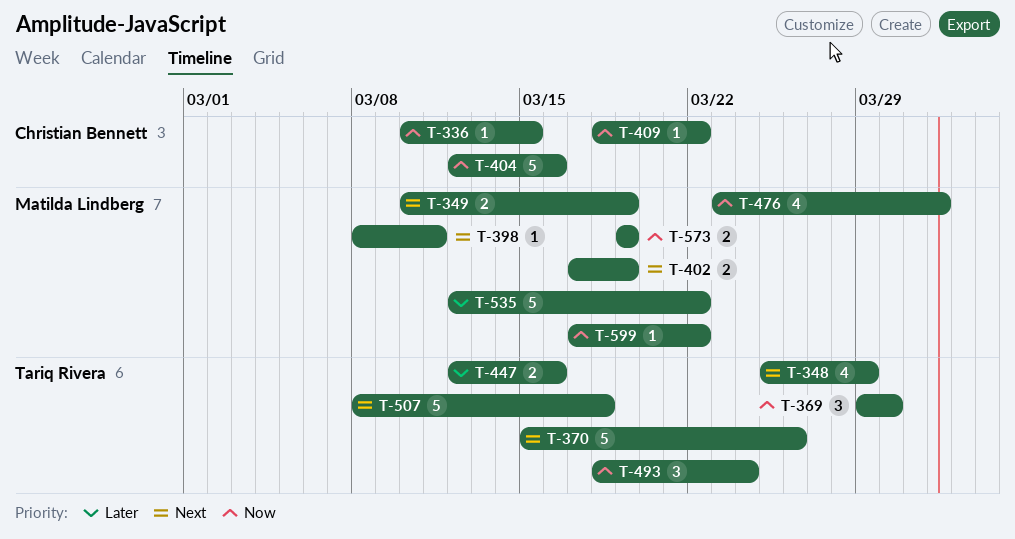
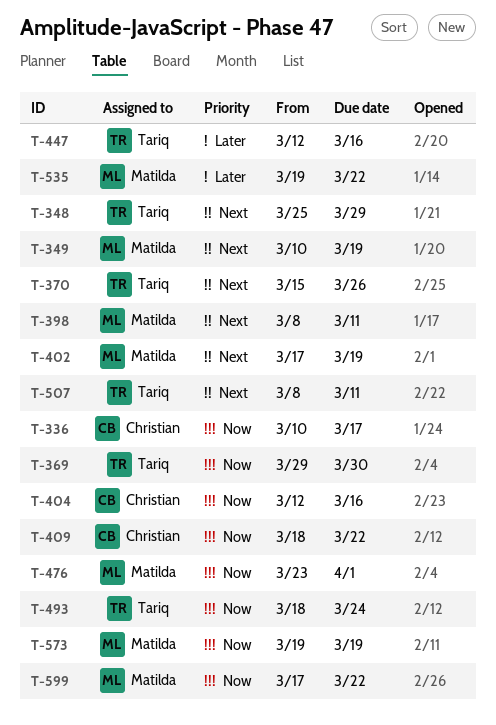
T-336, due: Mar 15 -> Mar 17
T-507, due: Mar 18 -> Mar 11
T-535, start: Mar 12 -> Mar 19

